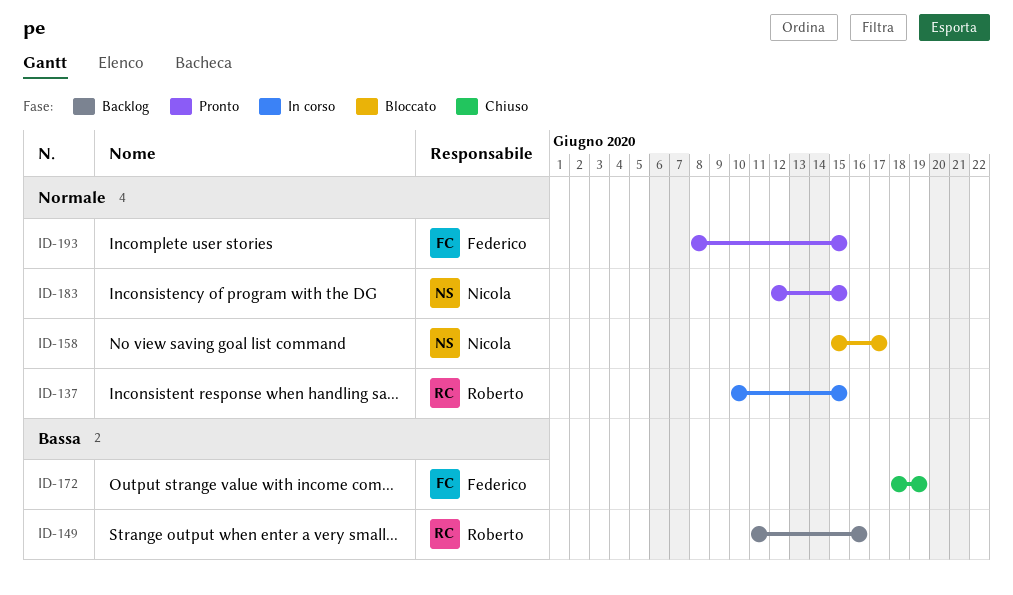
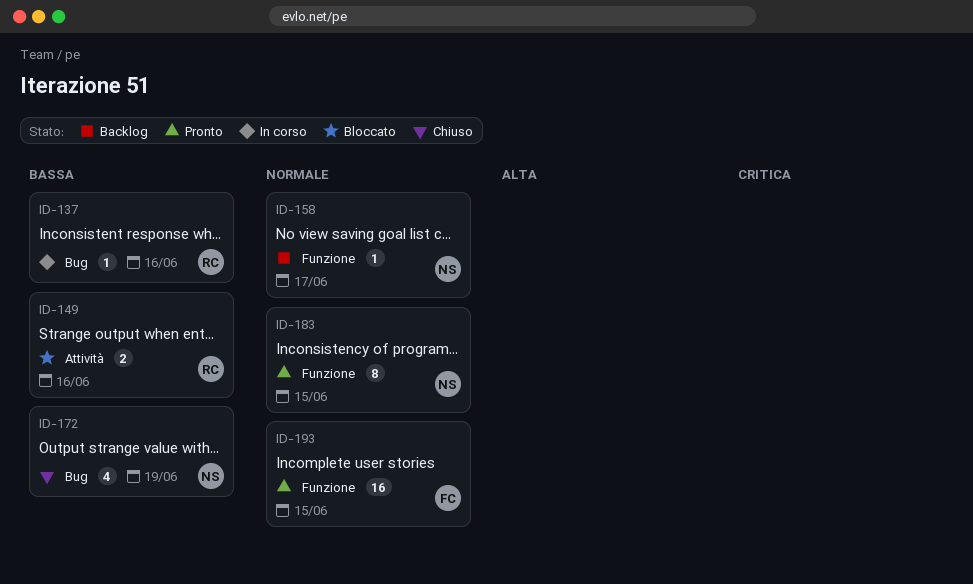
ID-137, priority: Normale -> Bassa
ID-137, due: Jun 15 -> Jun 16
ID-149, status: Backlog -> Bloccato
ID-158, status: Bloccato -> Backlog
ID-172, owner: Federico -> Nicola

